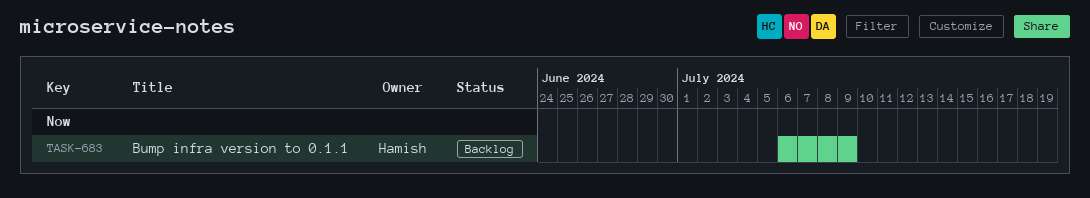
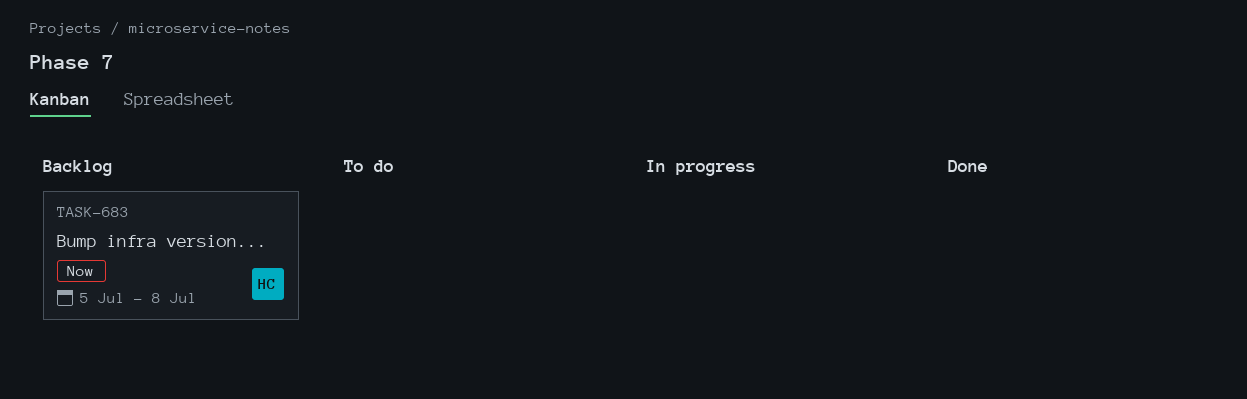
TASK-683, start: Jul 6 -> Jul 5
TASK-683, due: Jul 9 -> Jul 8

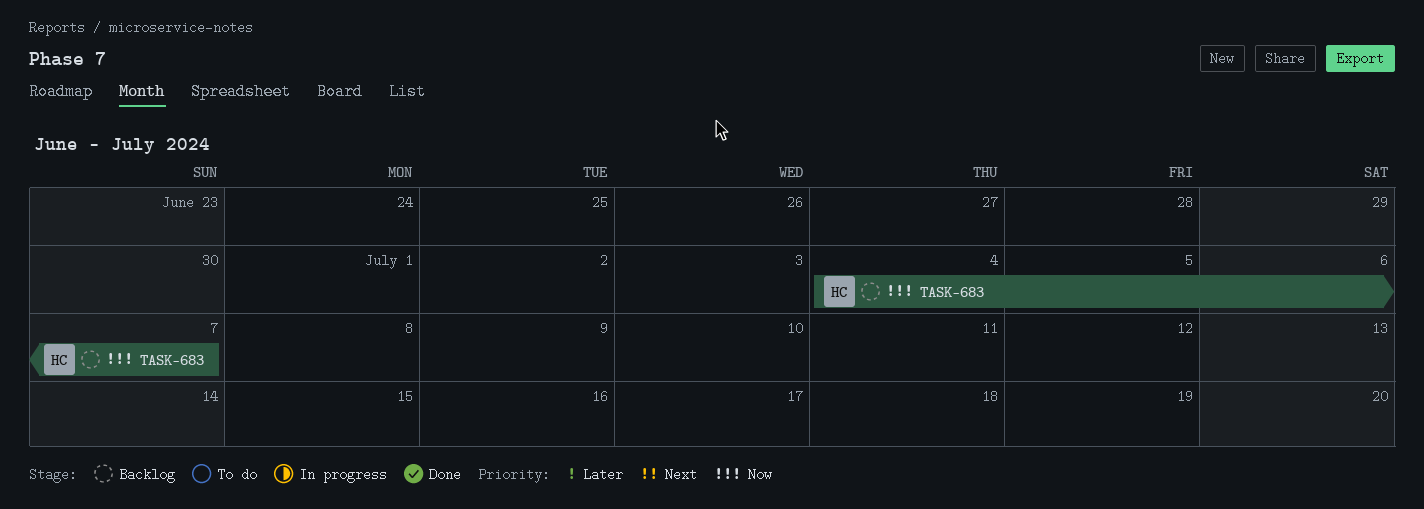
TASK-683, start: Jul 5 -> Jul 4
TASK-683, due: Jul 8 -> Jul 7

